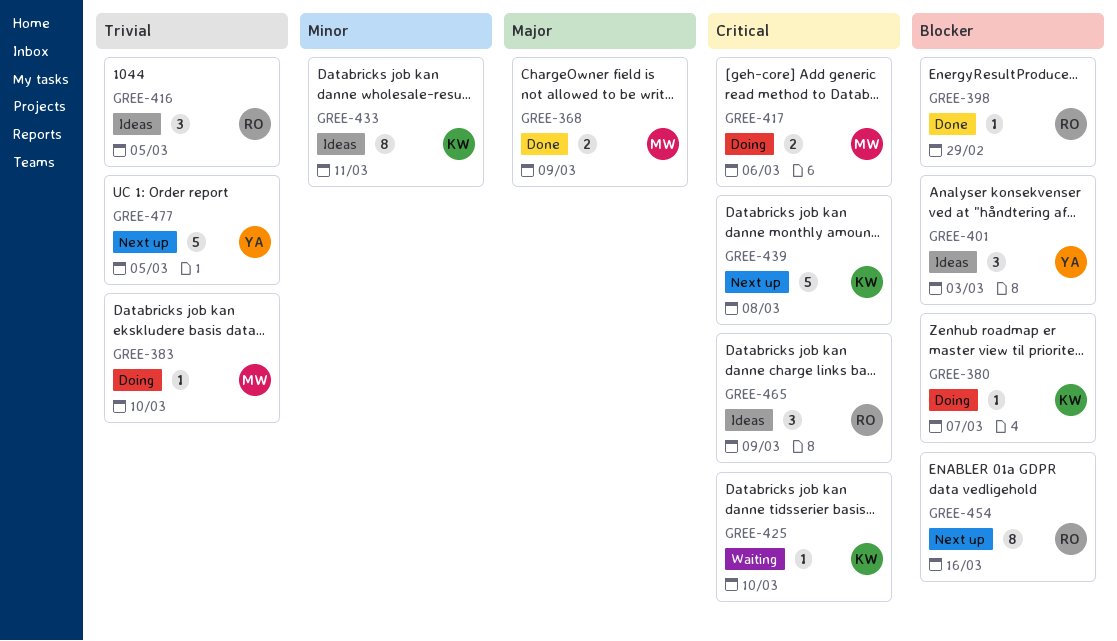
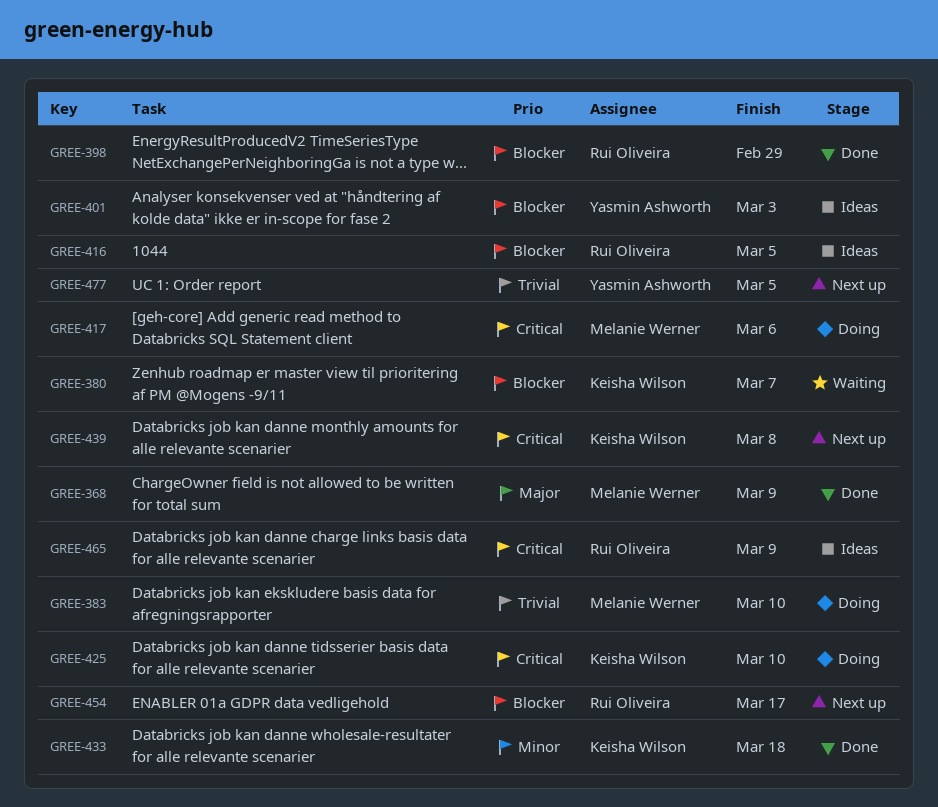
GREE-380, status: Doing -> Waiting
GREE-416, priority: Trivial -> Blocker
GREE-425, status: Waiting -> Doing
GREE-433, status: Ideas -> Done
GREE-433, due: Mar 11 -> Mar 18
GREE-454, due: Mar 16 -> Mar 17

